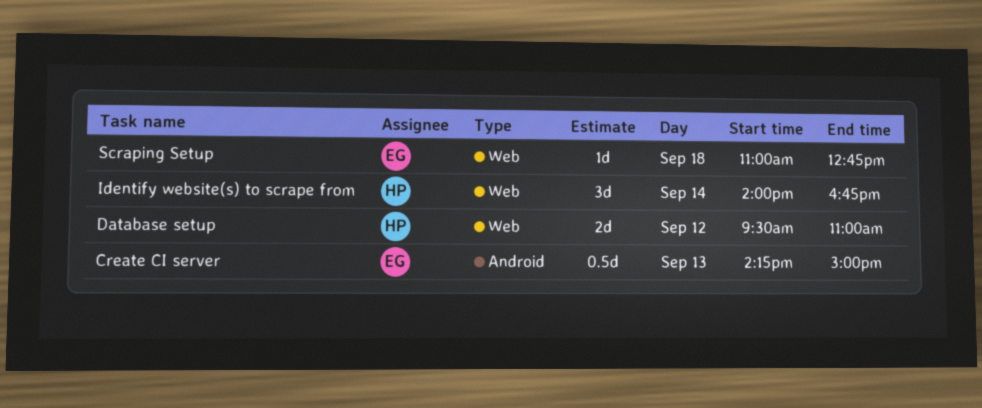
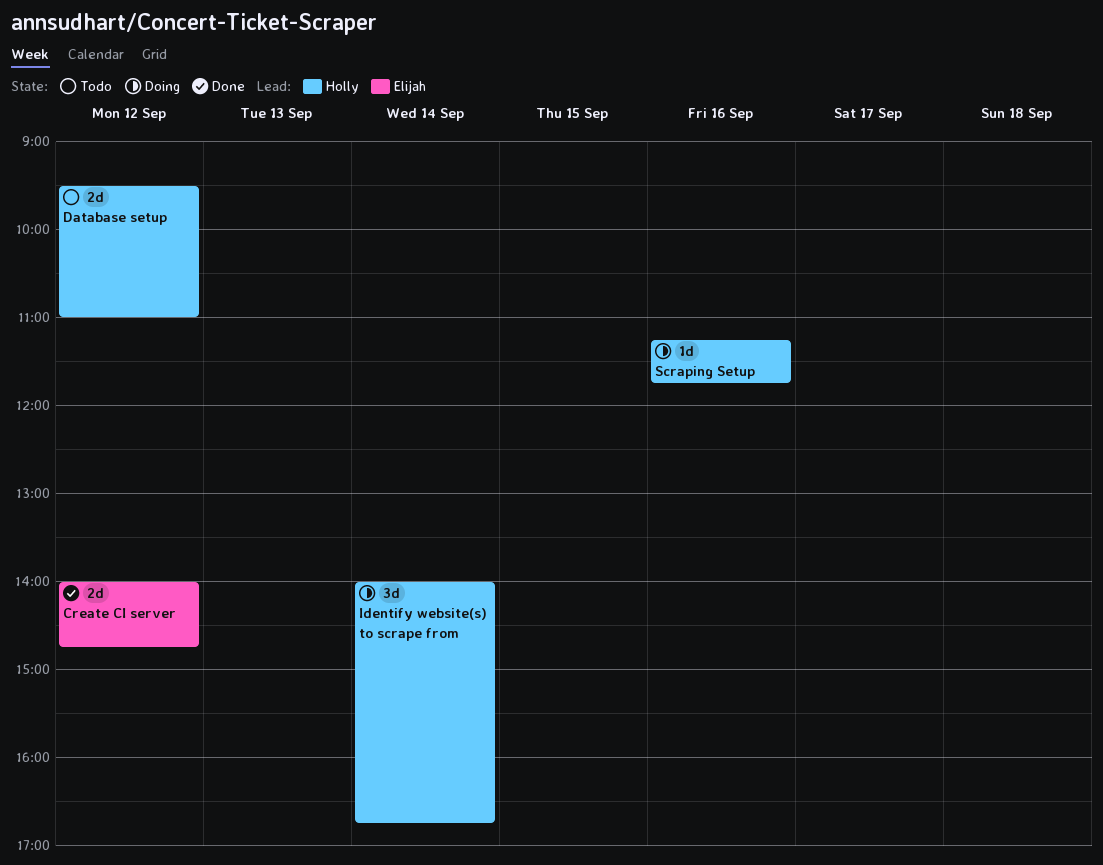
Create CI server, estimate: 0.5d -> 2d
Create CI server, day: Sep 13 -> Sep 12
Create CI server, begins: 14:15 -> 14:00
Create CI server, ends: 15:00 -> 14:45
Scraping Setup, owner: Elijah -> Holly
Scraping Setup, day: Sep 18 -> Sep 16
Scraping Setup, begins: 11:00 -> 11:15
Scraping Setup, ends: 12:45 -> 11:45

